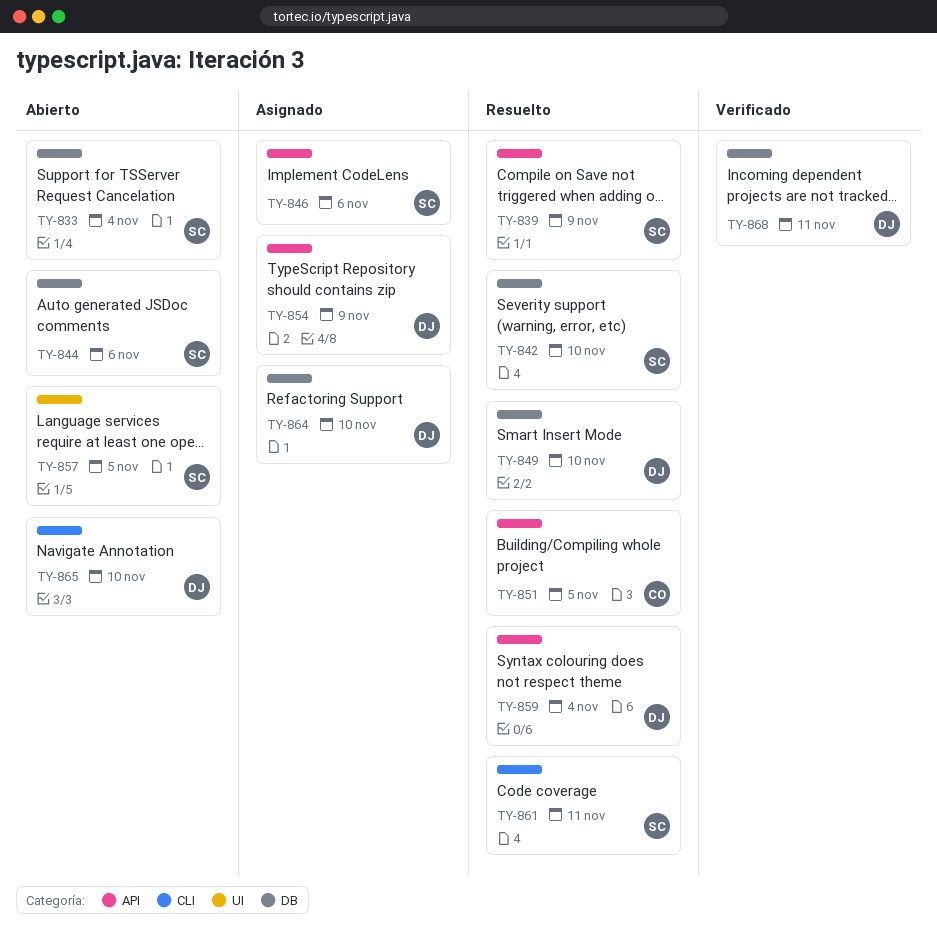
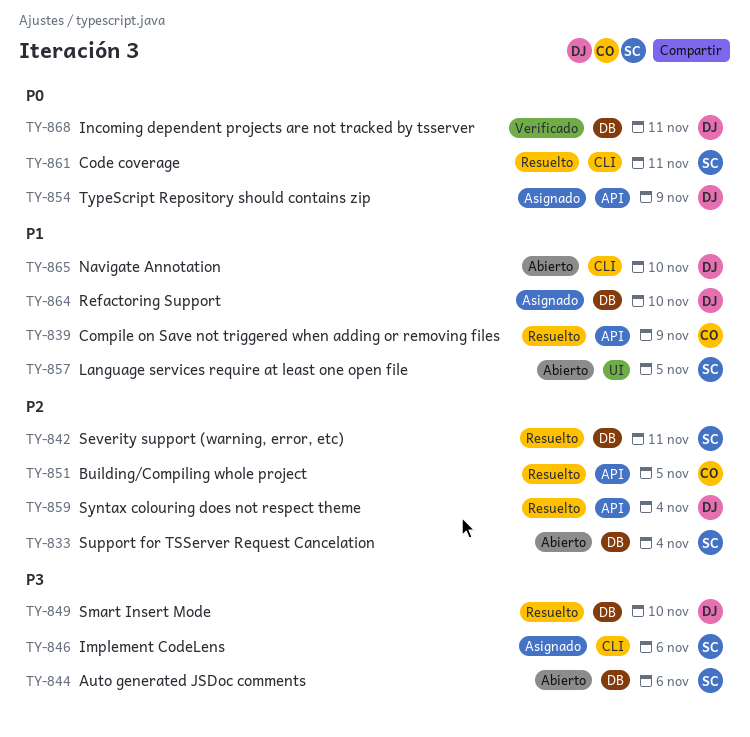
TY-839, owner: SC -> CO
TY-842, due: Nov 10 -> Nov 11
TY-846, label: API -> CLI

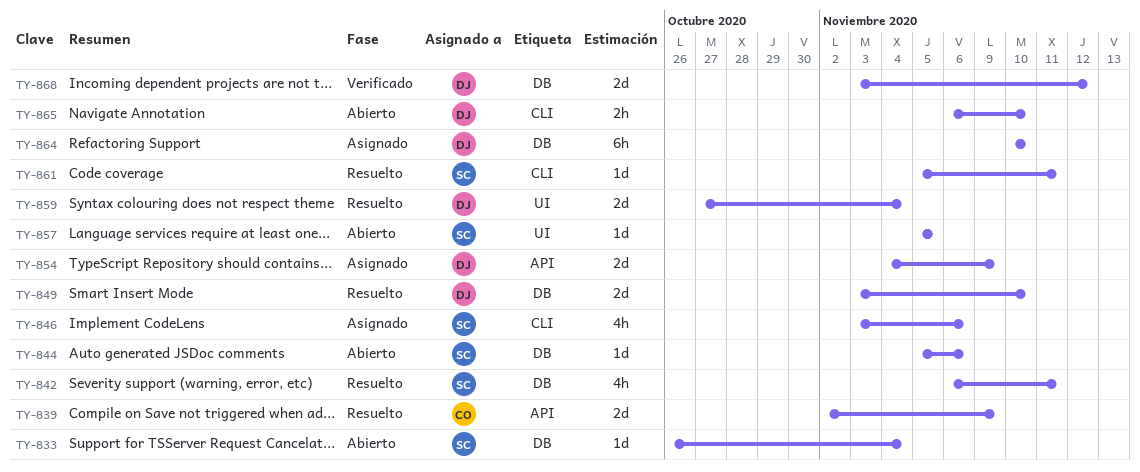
TY-851: present -> none
TY-859, label: API -> UI
TY-868, due: Nov 11 -> Nov 12

